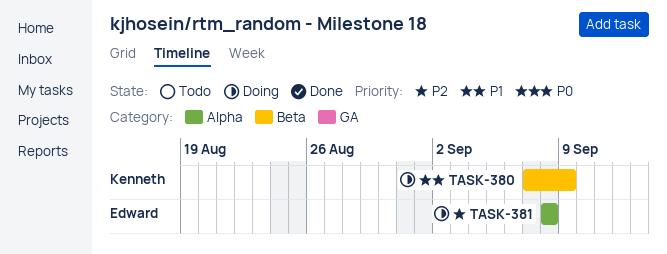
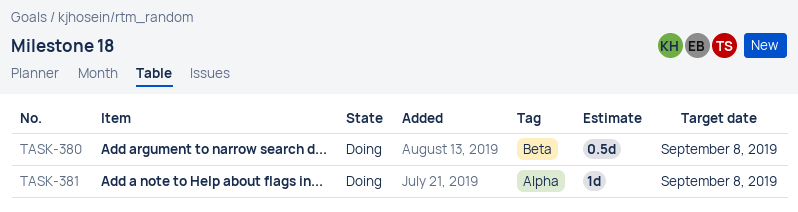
TASK-380, due: Sep 9 -> Sep 8

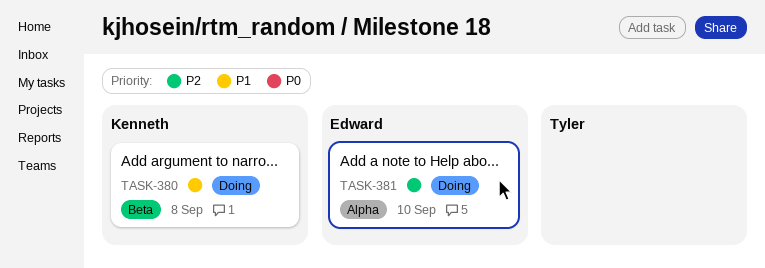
TASK-381, due: Sep 8 -> Sep 10

